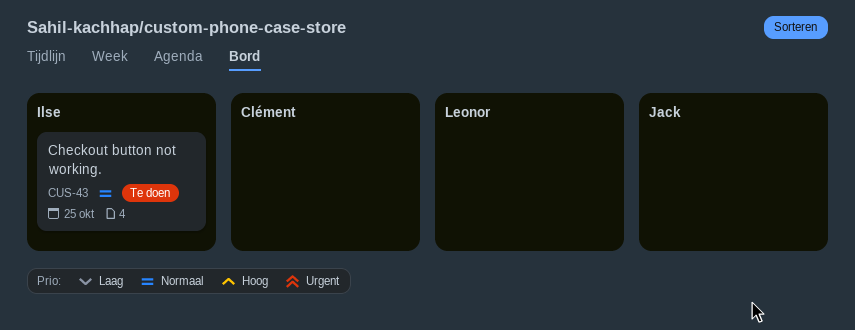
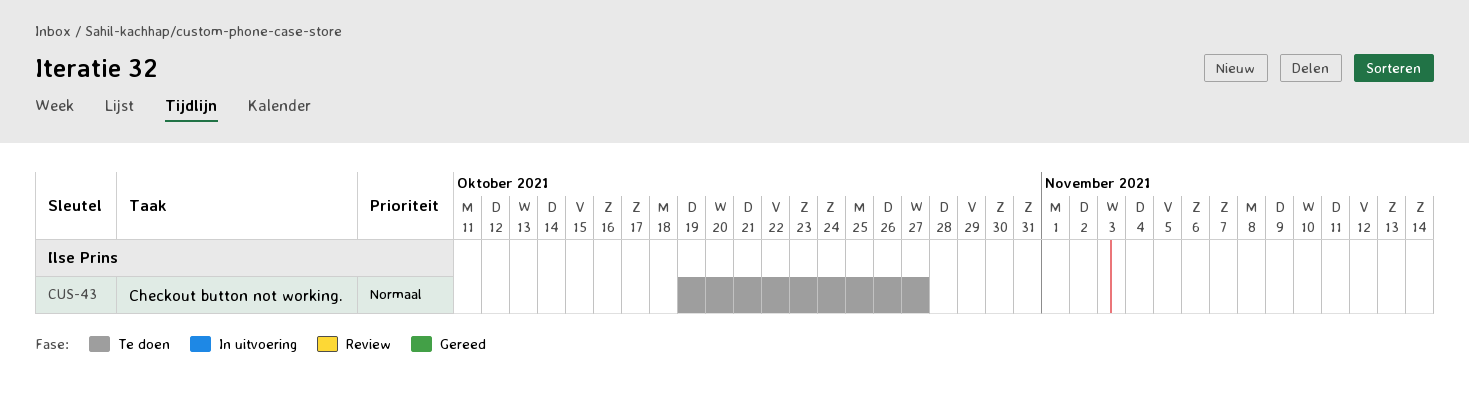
CUS-43, due: Oct 25 -> Oct 27

